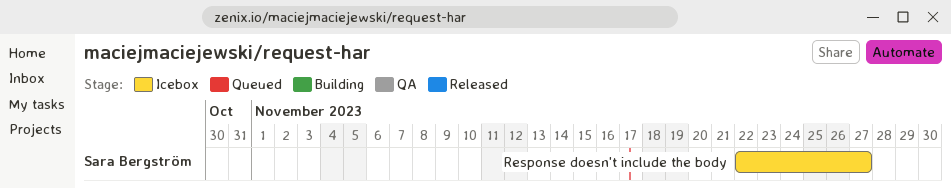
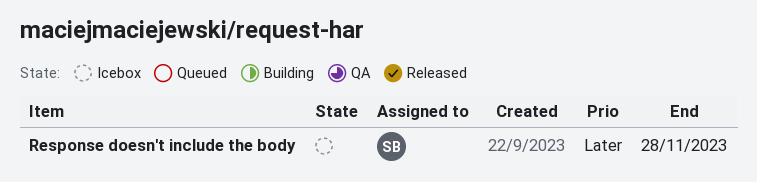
Response doesn't include the body, due: Nov 27 -> Nov 28

